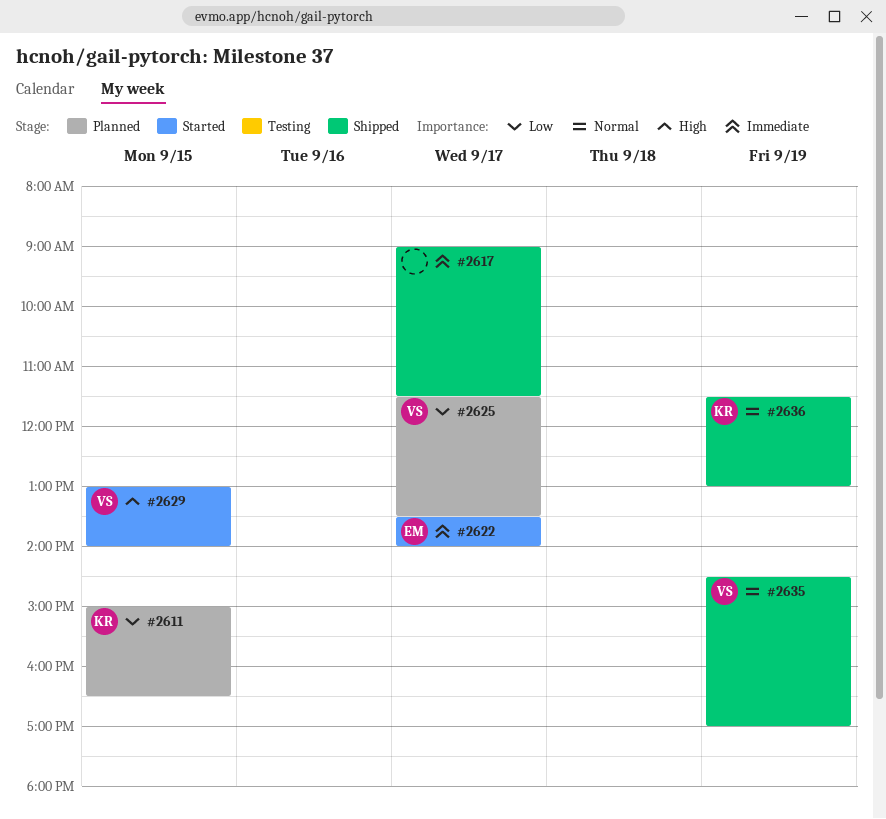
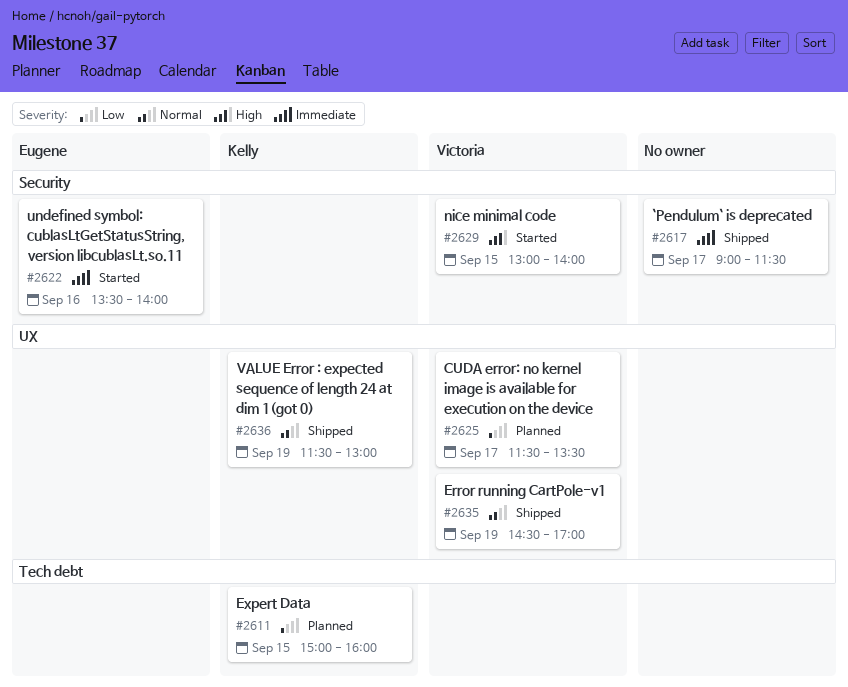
#2611, ends: 16:30 -> 16:00
#2622, day: Sep 17 -> Sep 16

